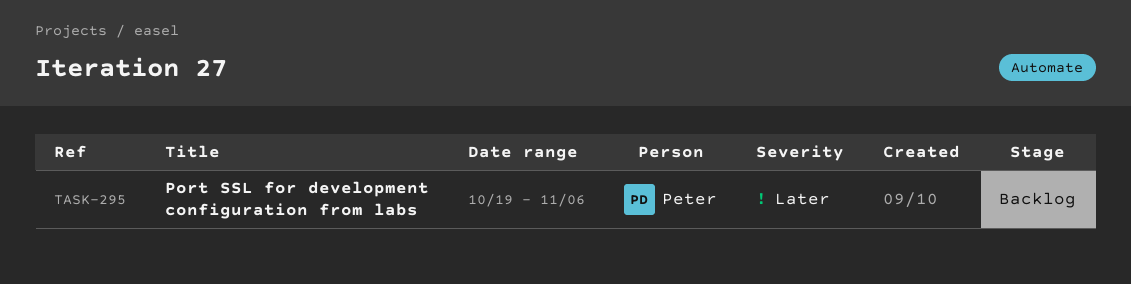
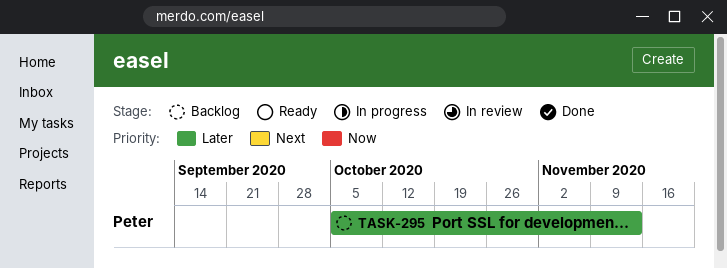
TASK-295, start: Oct 19 -> Oct 5
TASK-295, due: Nov 6 -> Nov 13

